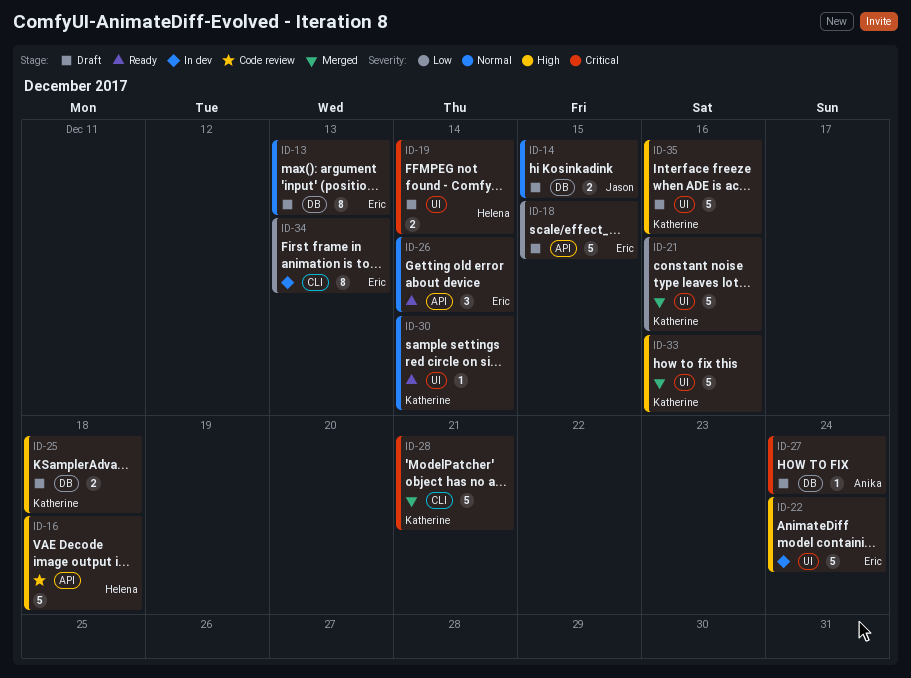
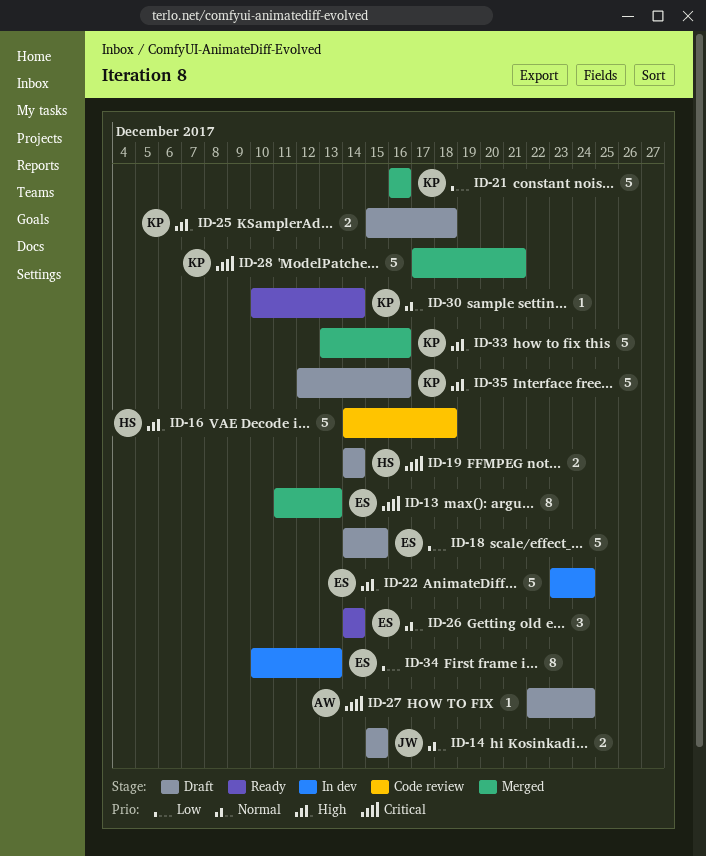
ID-13, status: Draft -> Merged
ID-13, priority: Normal -> Critical

